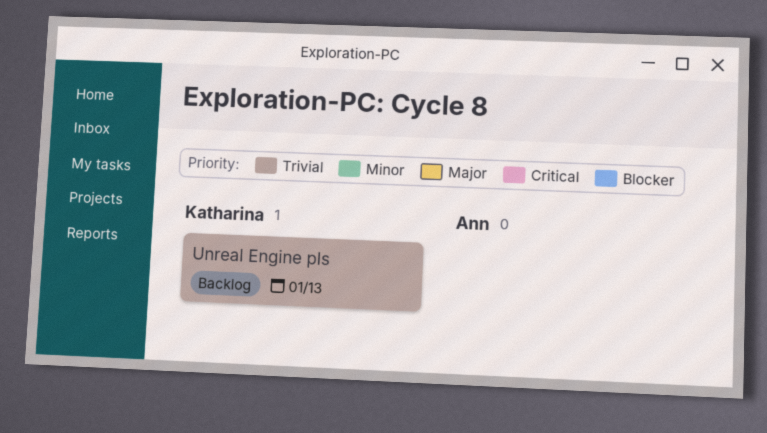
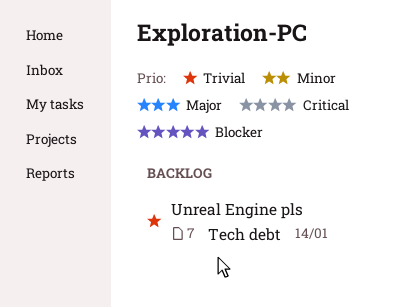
Unreal Engine pls, due: Jan 13 -> Jan 14

